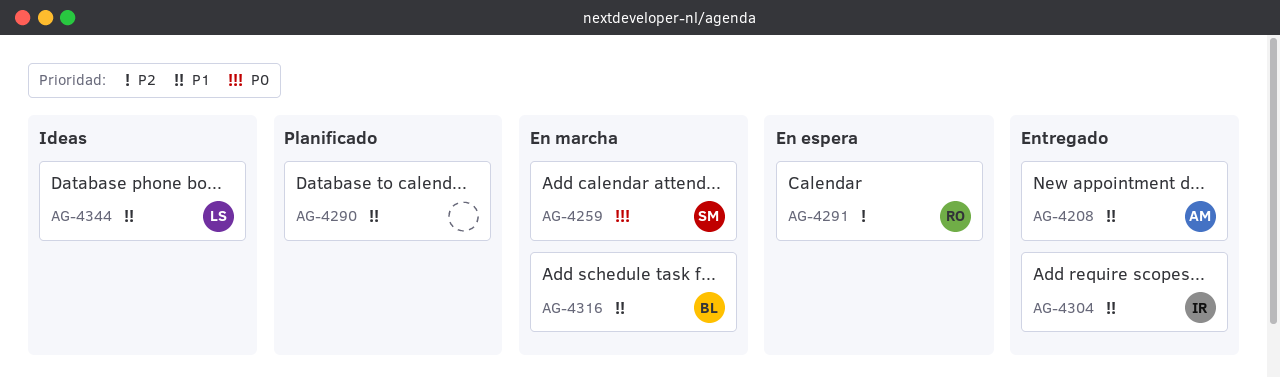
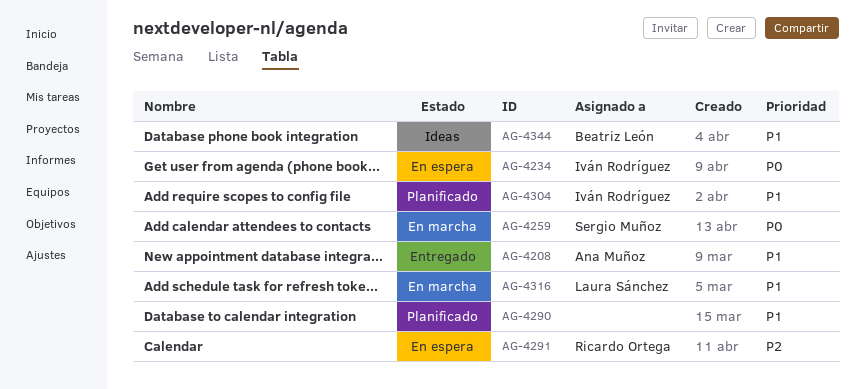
AG-4234: none -> present
AG-4304, status: Entregado -> Planificado
AG-4316, owner: Beatriz León -> Laura Sánchez
AG-4344, owner: Laura Sánchez -> Beatriz León

